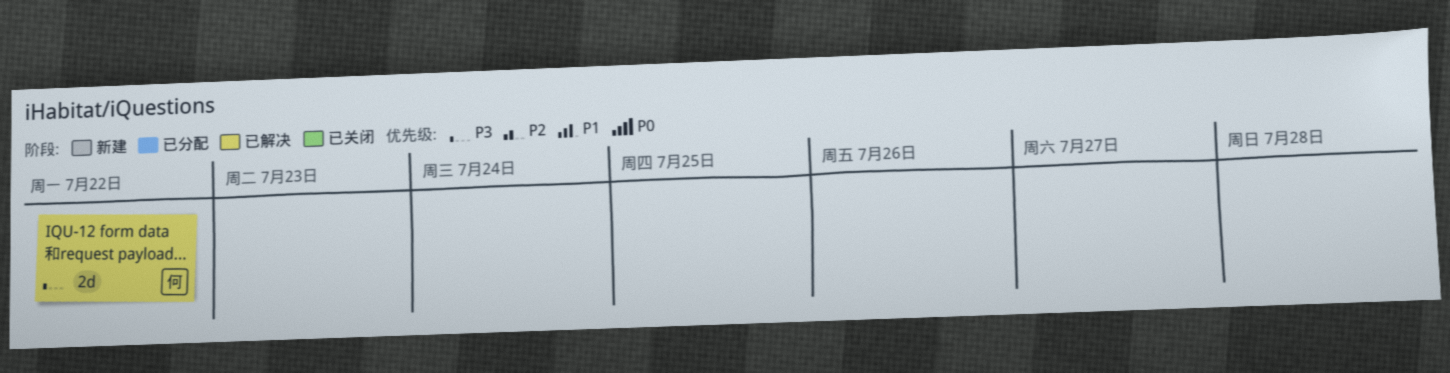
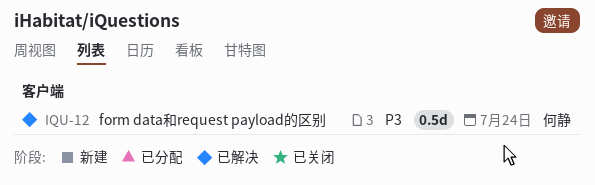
IQU-12, estimate: 2d -> 0.5d
IQU-12, due: Jul 22 -> Jul 24

